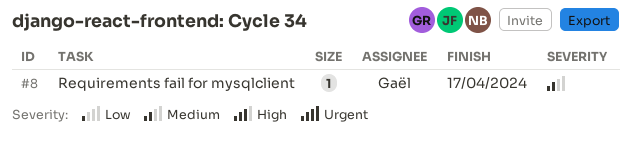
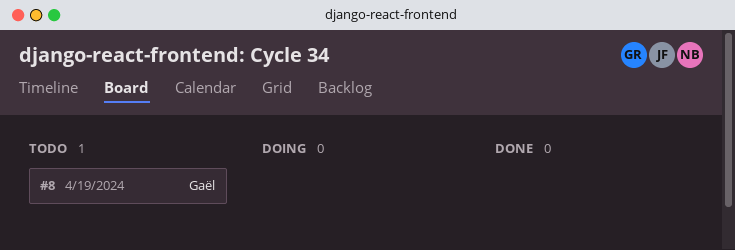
#8, due: Apr 17 -> Apr 19

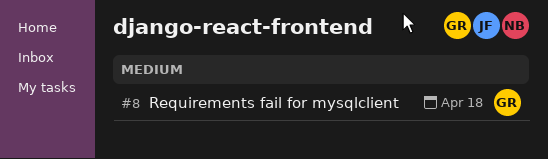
#8, due: Apr 19 -> Apr 18

